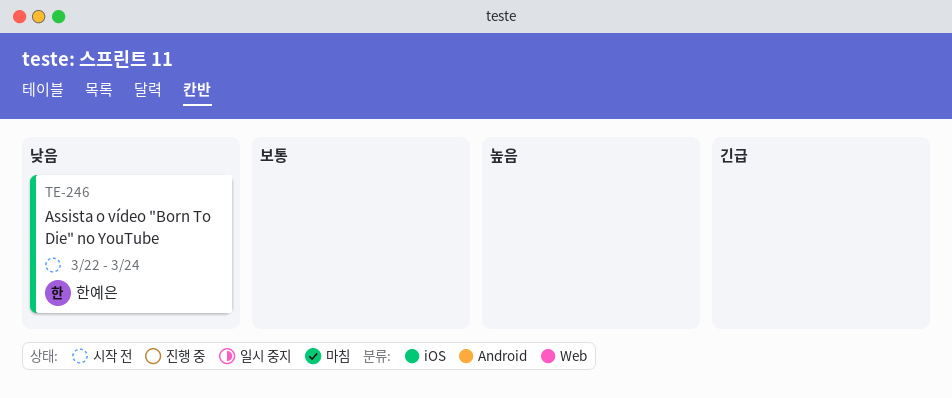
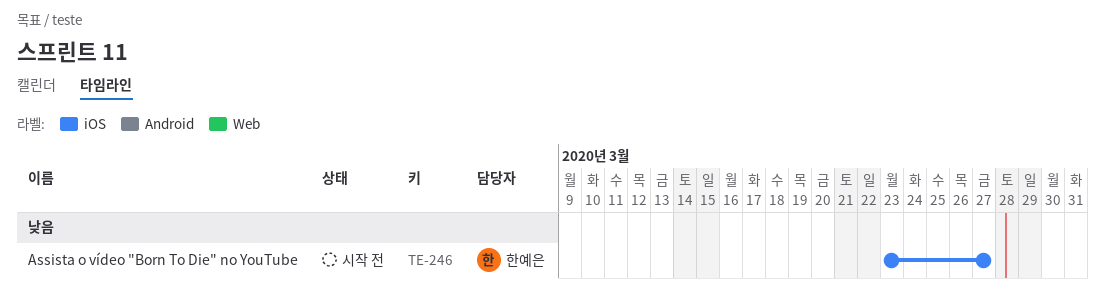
TE-246, start: Mar 22 -> Mar 23
TE-246, due: Mar 24 -> Mar 27

